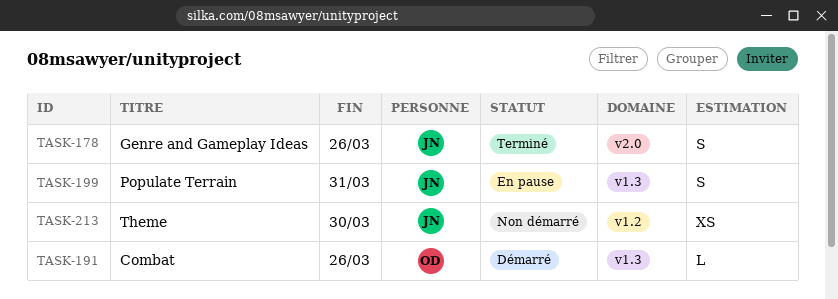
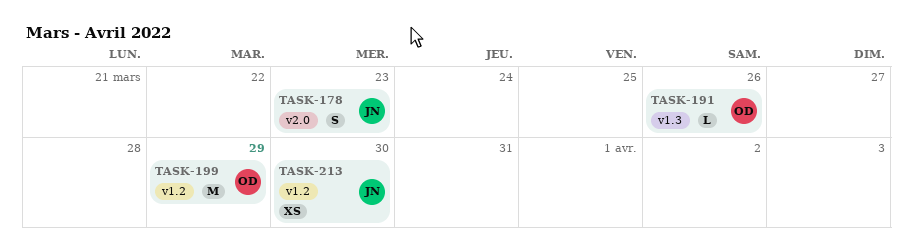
TASK-178, due: Mar 26 -> Mar 23
TASK-199, owner: JN -> OD
TASK-199, label: v1.3 -> v1.2
TASK-199, estimate: S -> M
TASK-199, due: Mar 31 -> Mar 29

